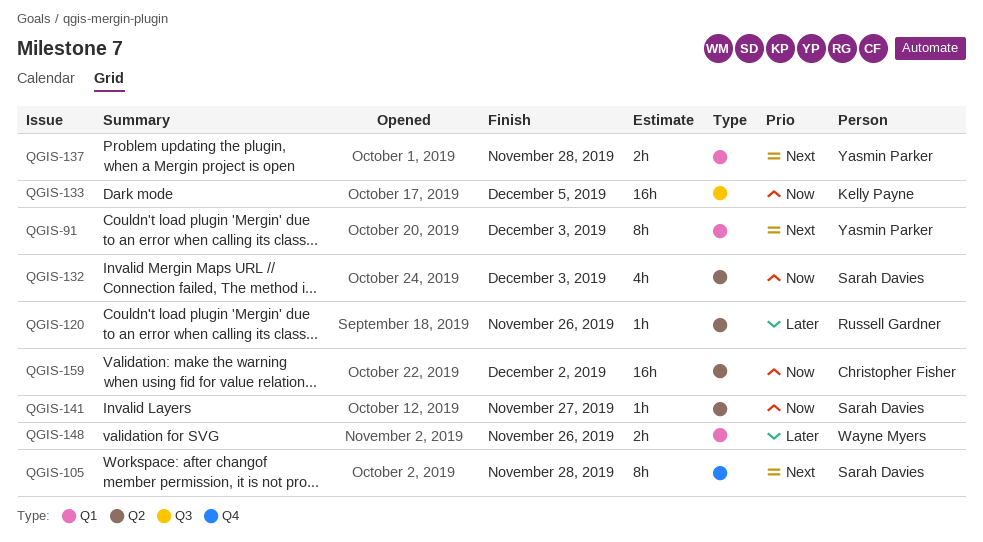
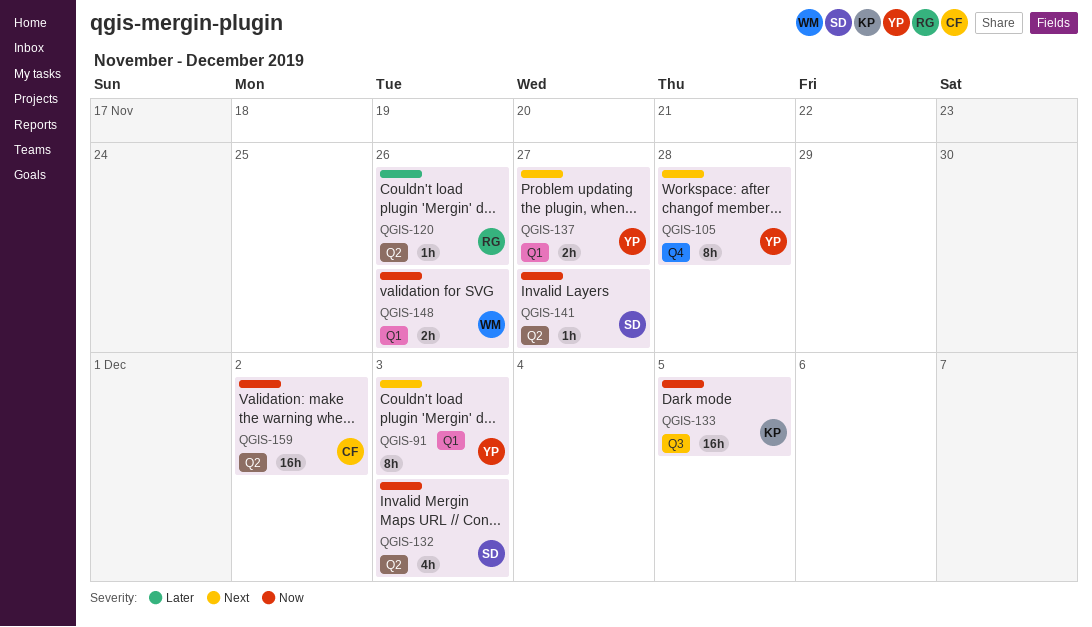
QGIS-105, owner: Sarah Davies -> Yasmin Parker
QGIS-137, due: Nov 28 -> Nov 27
QGIS-148, priority: Later -> Now

